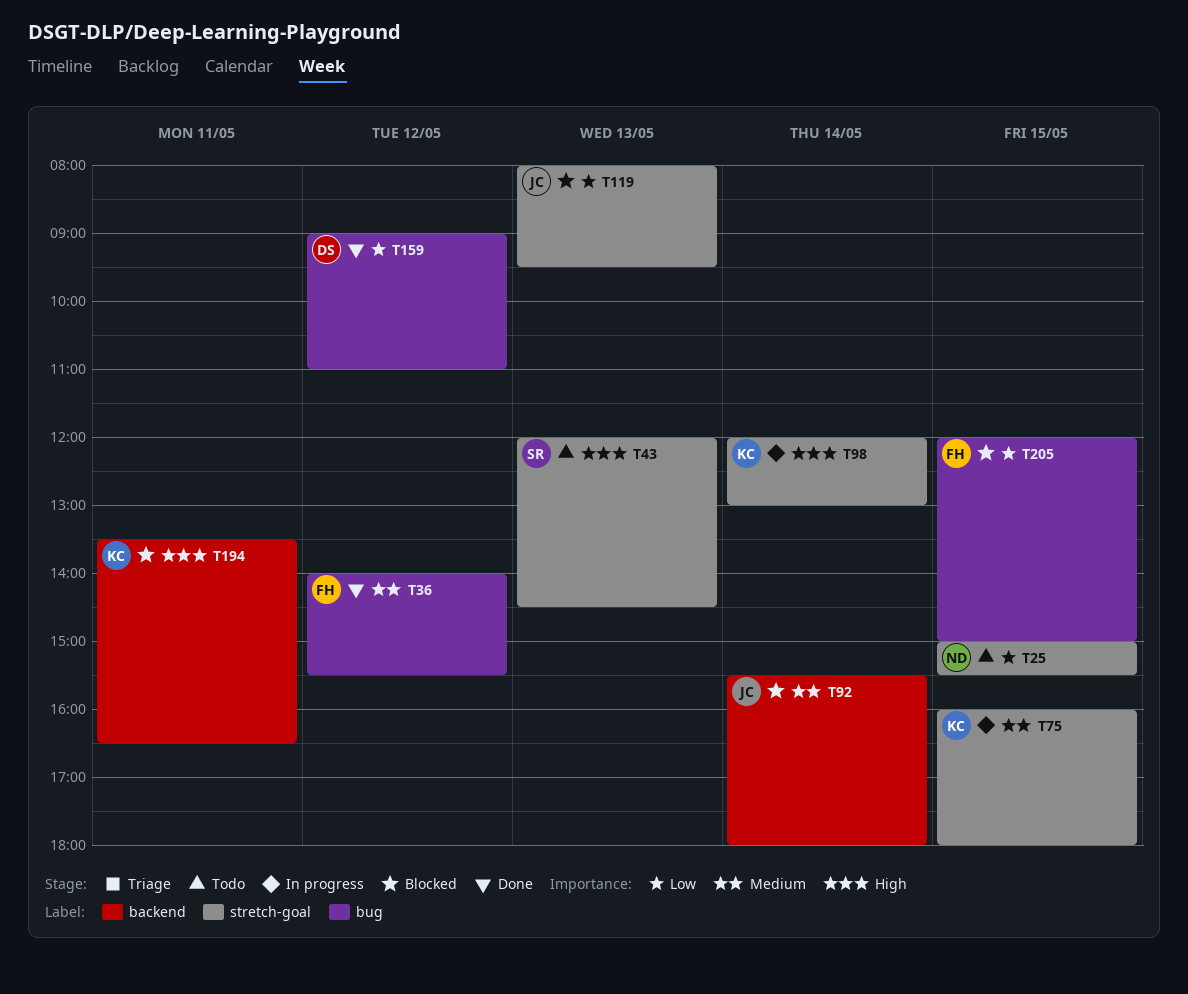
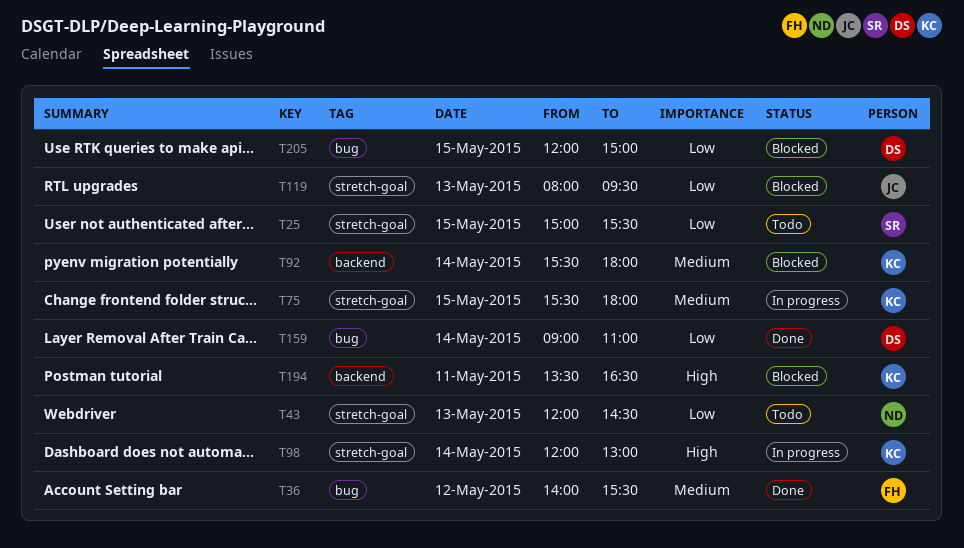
T25, owner: ND -> SR
T43, owner: SR -> ND
T43, priority: High -> Low
T75, begins: 16:00 -> 15:30
T92, owner: JC -> KC
T159, day: May 12 -> May 14
T205, owner: FH -> DS

